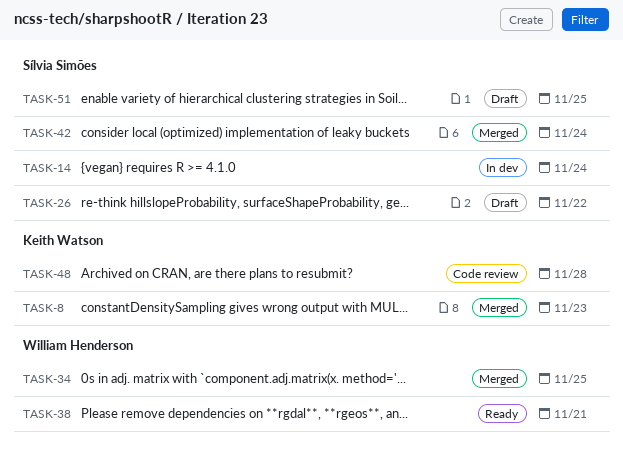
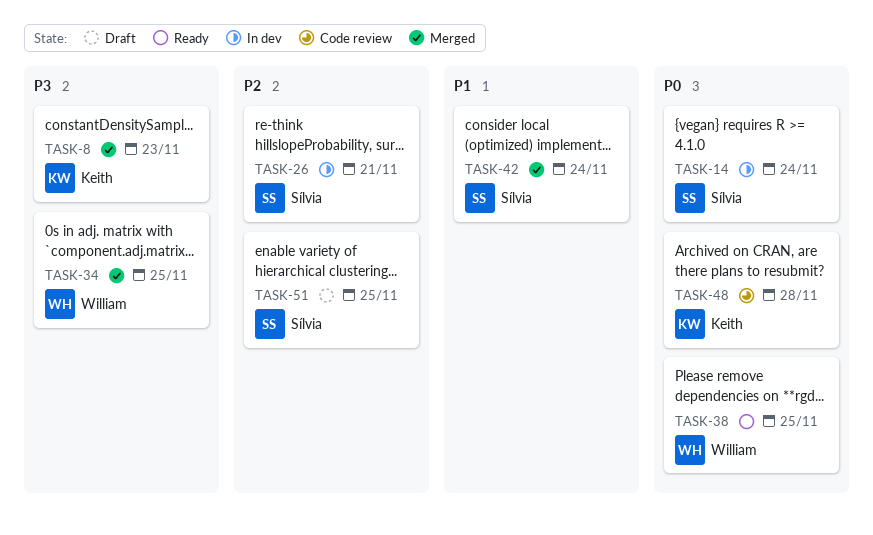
TASK-26, status: Draft -> In dev
TASK-26, due: Nov 22 -> Nov 21
TASK-38, due: Nov 21 -> Nov 25

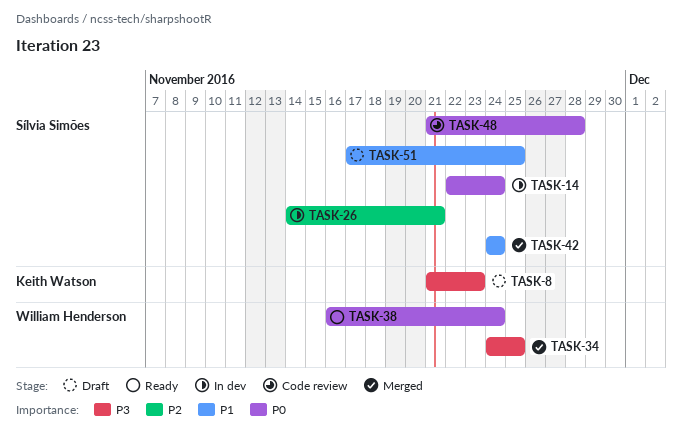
TASK-8, status: Merged -> Draft
TASK-38, due: Nov 25 -> Nov 24
TASK-48, owner: Keith Watson -> Sílvia Simões
TASK-51, priority: P2 -> P1

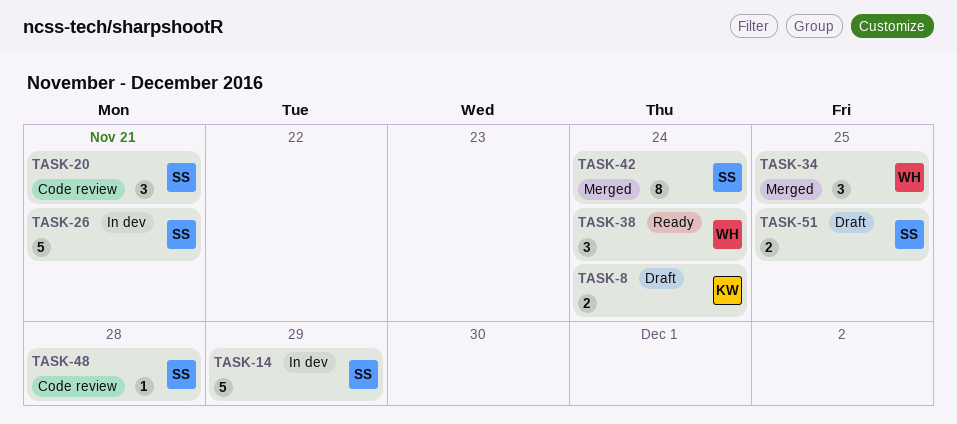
TASK-8, due: Nov 23 -> Nov 24
TASK-14, due: Nov 24 -> Nov 29
TASK-20: none -> present

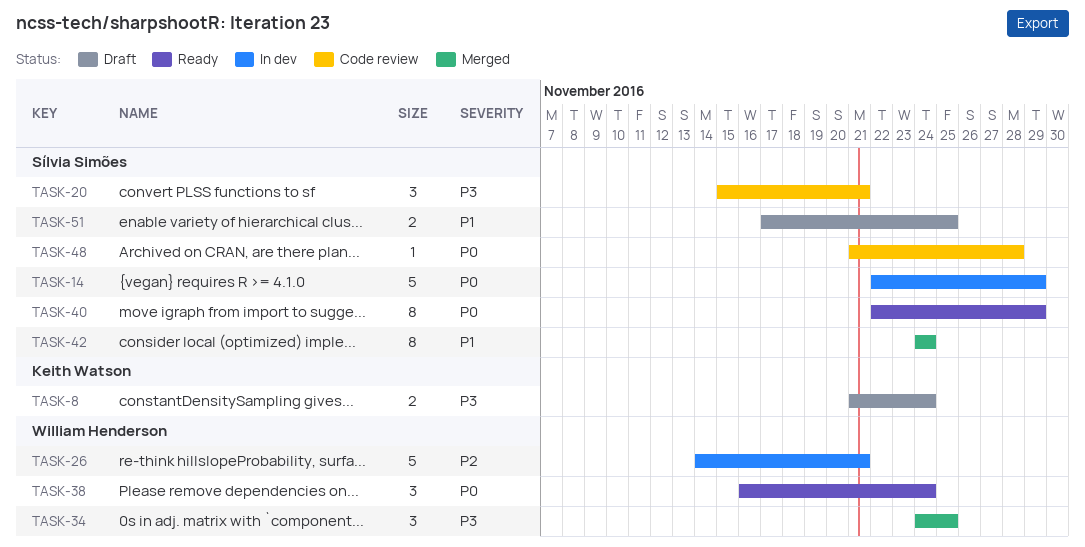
TASK-26, owner: Sílvia Simões -> William Henderson
TASK-40: none -> present

